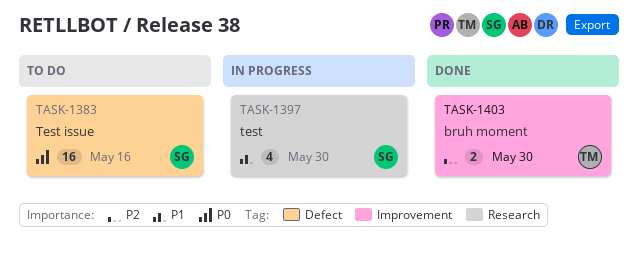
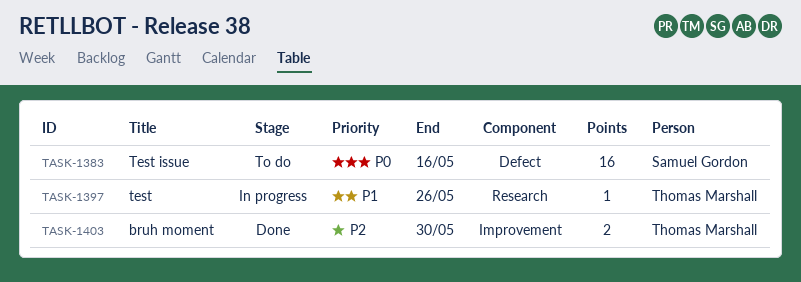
TASK-1397, owner: Samuel Gordon -> Thomas Marshall
TASK-1397, estimate: 4 -> 1
TASK-1397, due: May 30 -> May 26

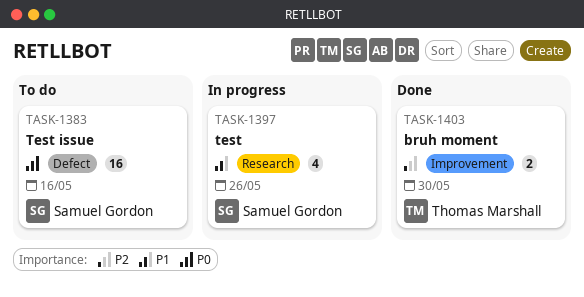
TASK-1397, owner: Thomas Marshall -> Samuel Gordon
TASK-1397, estimate: 1 -> 4

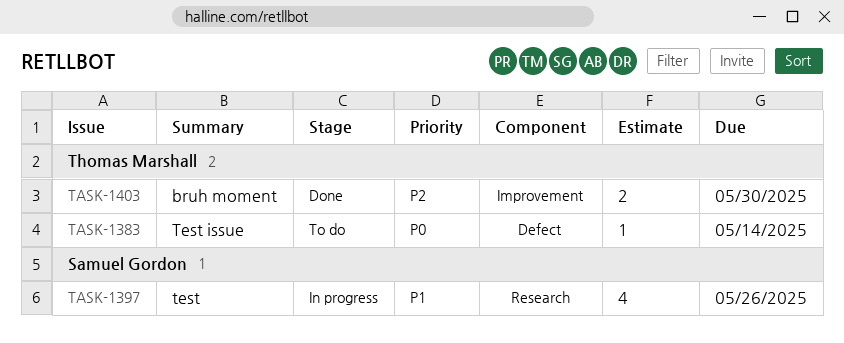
TASK-1383, owner: Samuel Gordon -> Thomas Marshall
TASK-1383, estimate: 16 -> 1
TASK-1383, due: May 16 -> May 14

